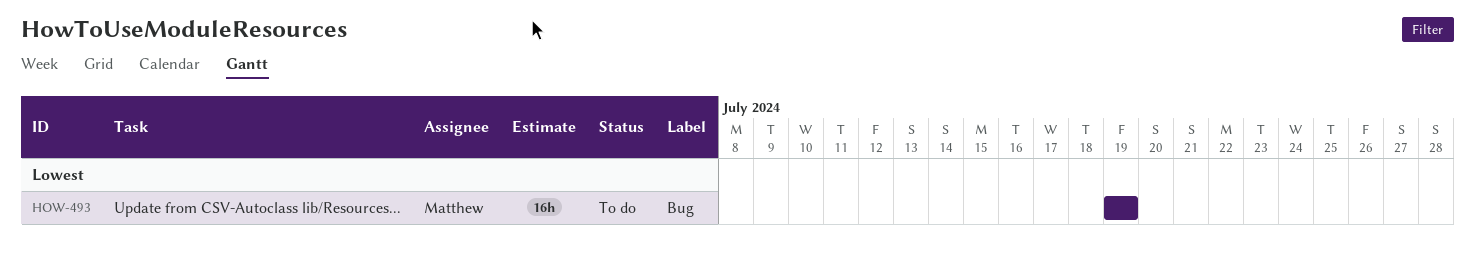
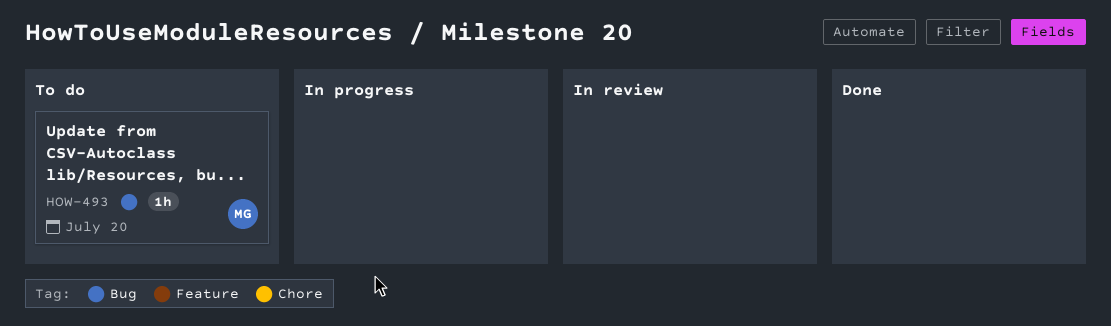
HOW-493, estimate: 16h -> 1h
HOW-493, due: Jul 19 -> Jul 20

